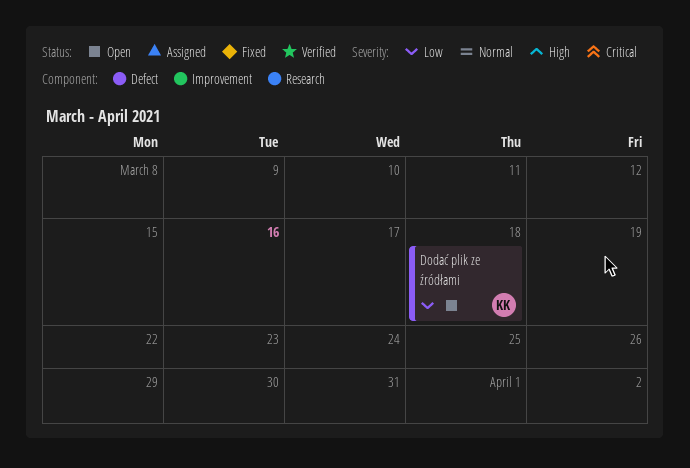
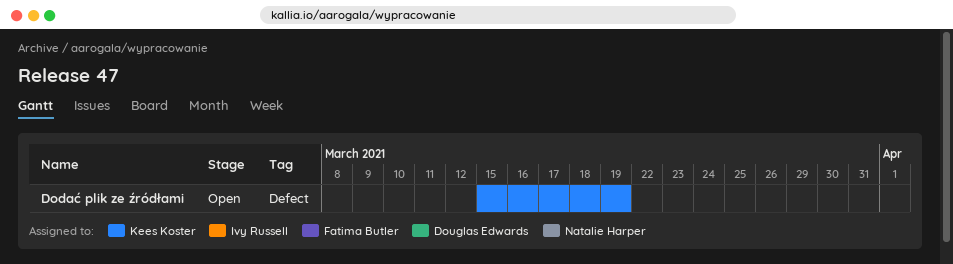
Dodać plik ze źródłami, due: Mar 18 -> Mar 19

